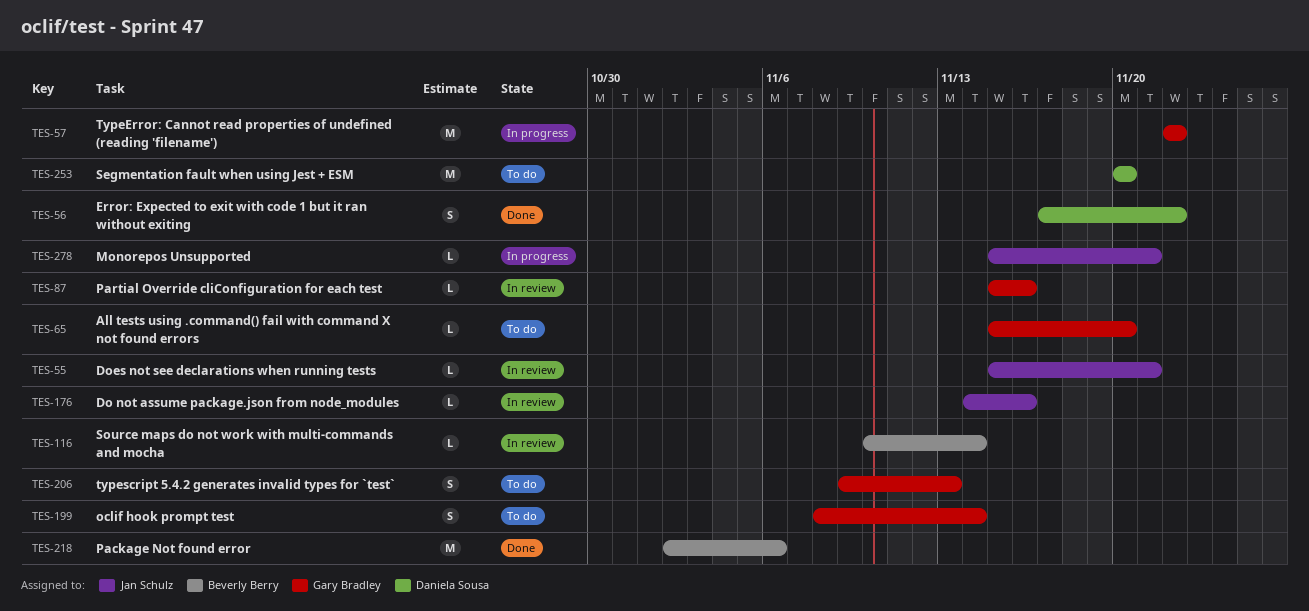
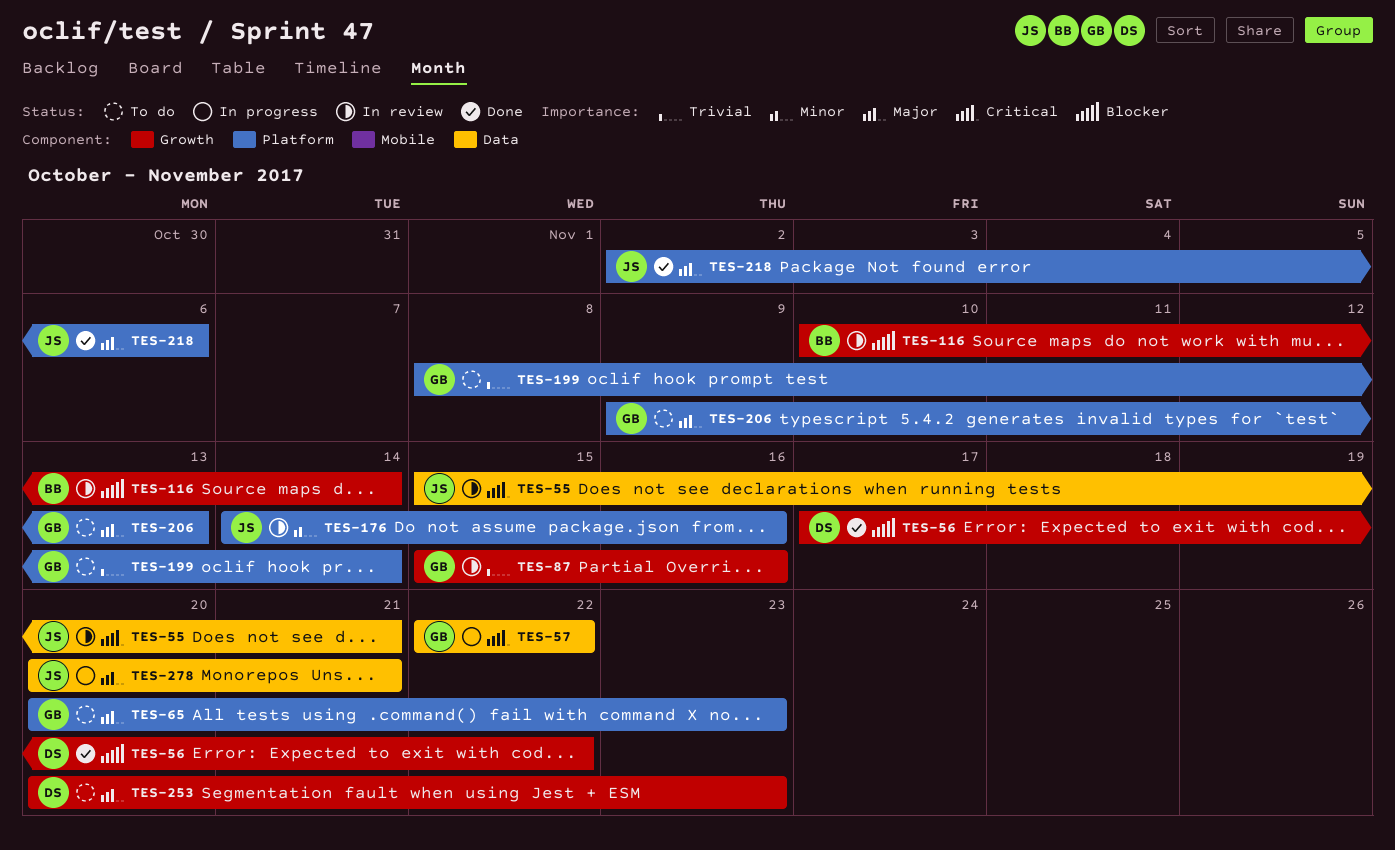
TES-65, start: Nov 15 -> Nov 20
TES-65, due: Nov 20 -> Nov 23
TES-218, owner: Beverly Berry -> Jan Schulz
TES-253, due: Nov 20 -> Nov 23
TES-278, start: Nov 15 -> Nov 20

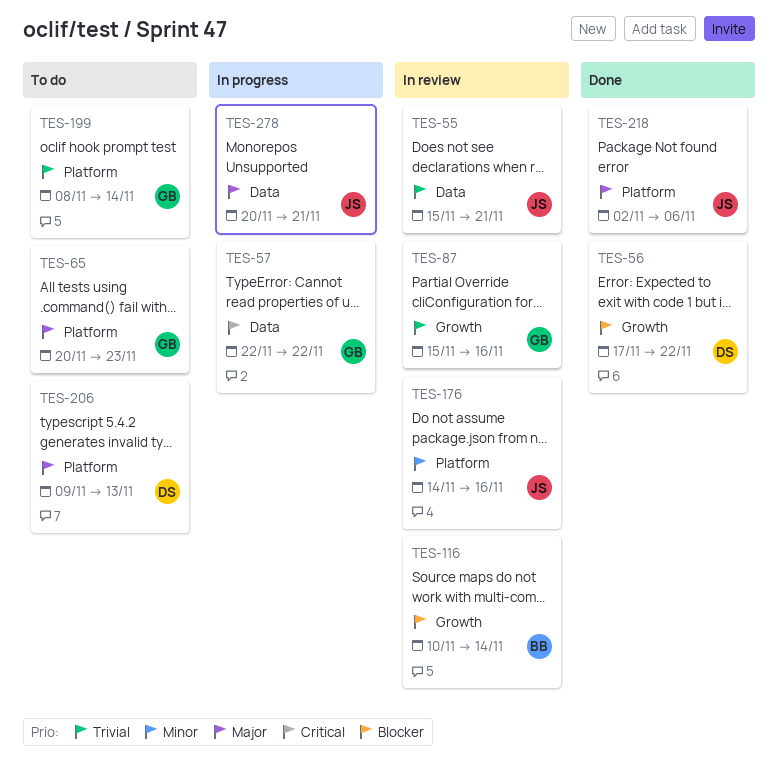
TES-55, priority: Critical -> Trivial
TES-206, owner: GB -> DS
TES-253: present -> none

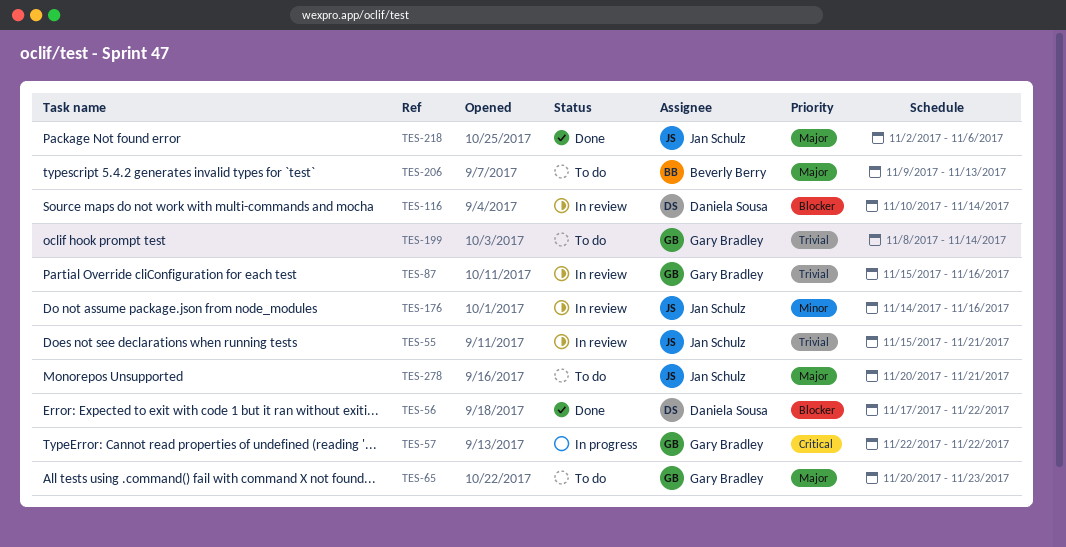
TES-116, owner: Beverly Berry -> Daniela Sousa
TES-206, owner: Daniela Sousa -> Beverly Berry
TES-278, status: In progress -> To do

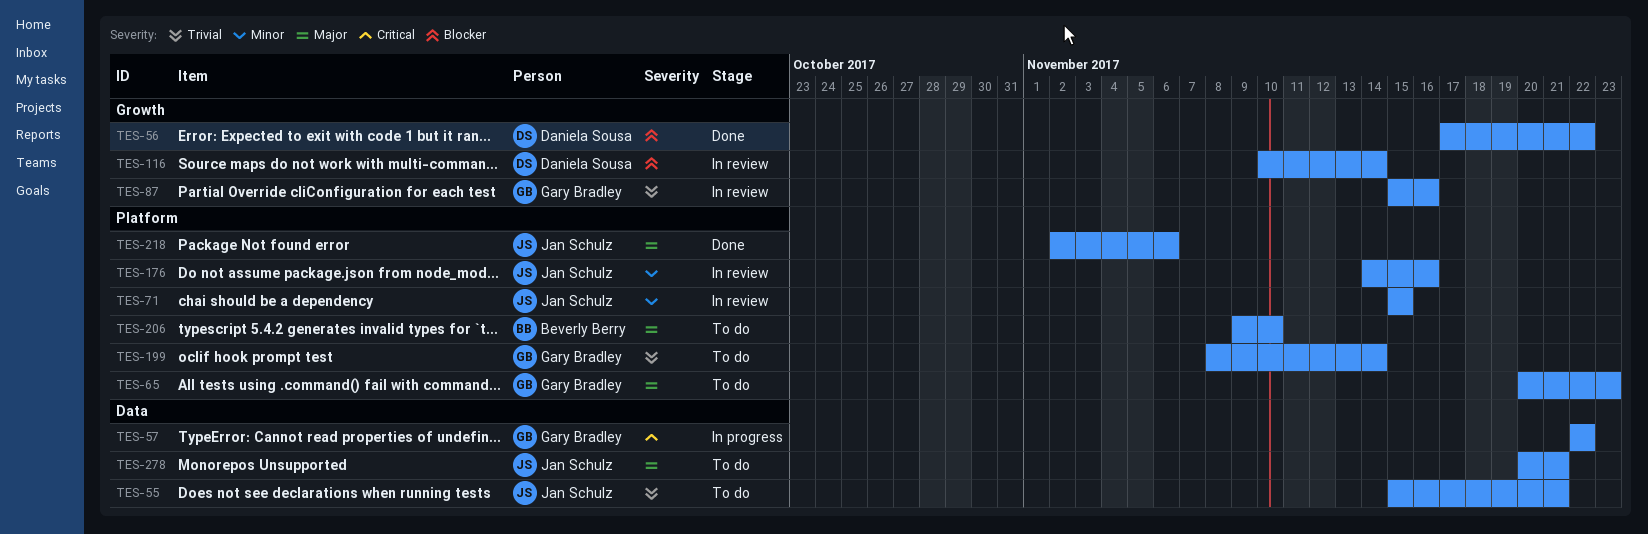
TES-55, status: In review -> To do
TES-71: none -> present
TES-206, due: Nov 13 -> Nov 10

